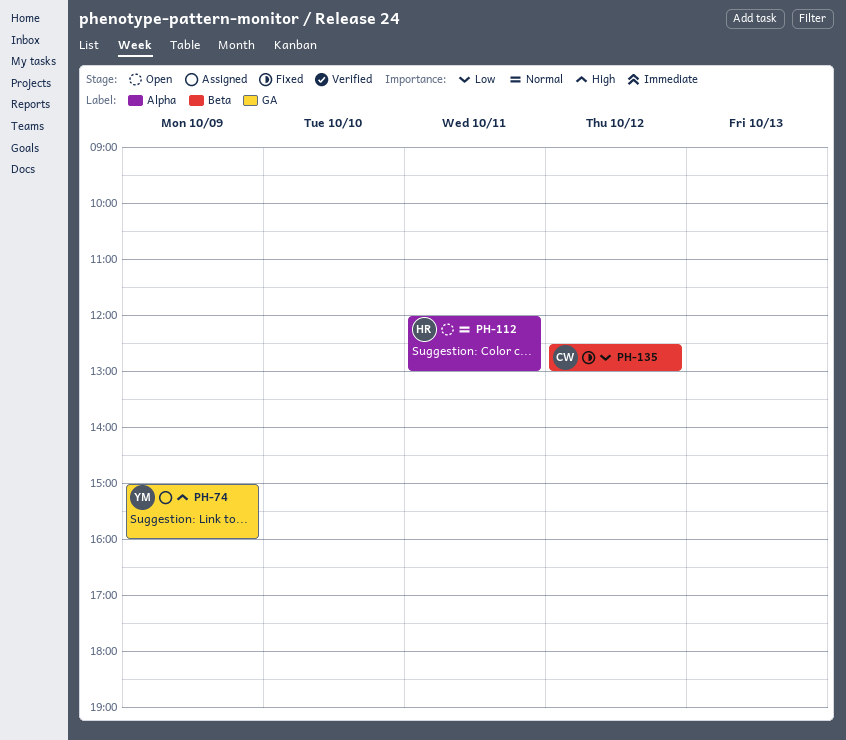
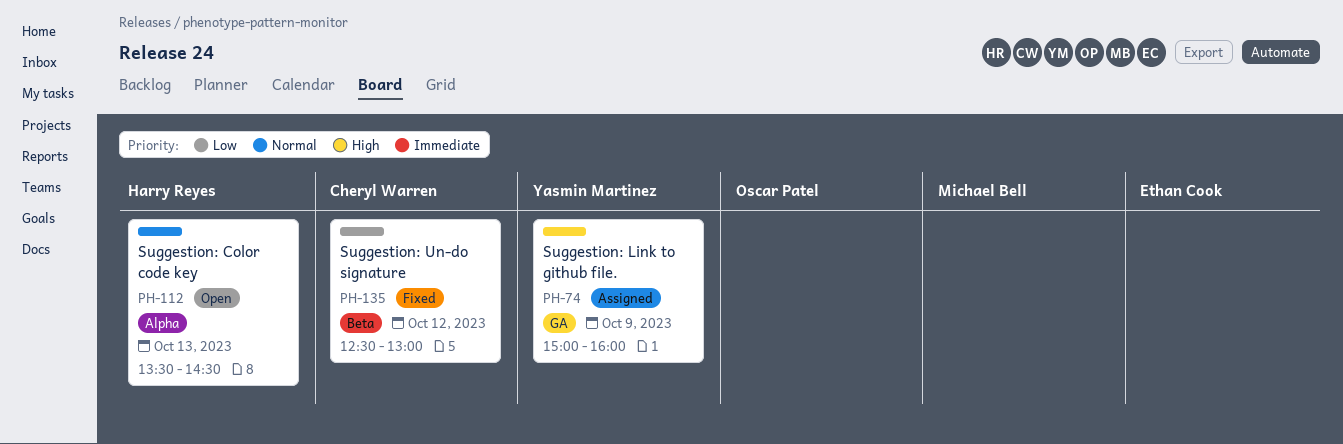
PH-112, day: Oct 11 -> Oct 13
PH-112, begins: 12:00 -> 13:30
PH-112, ends: 13:00 -> 14:30

